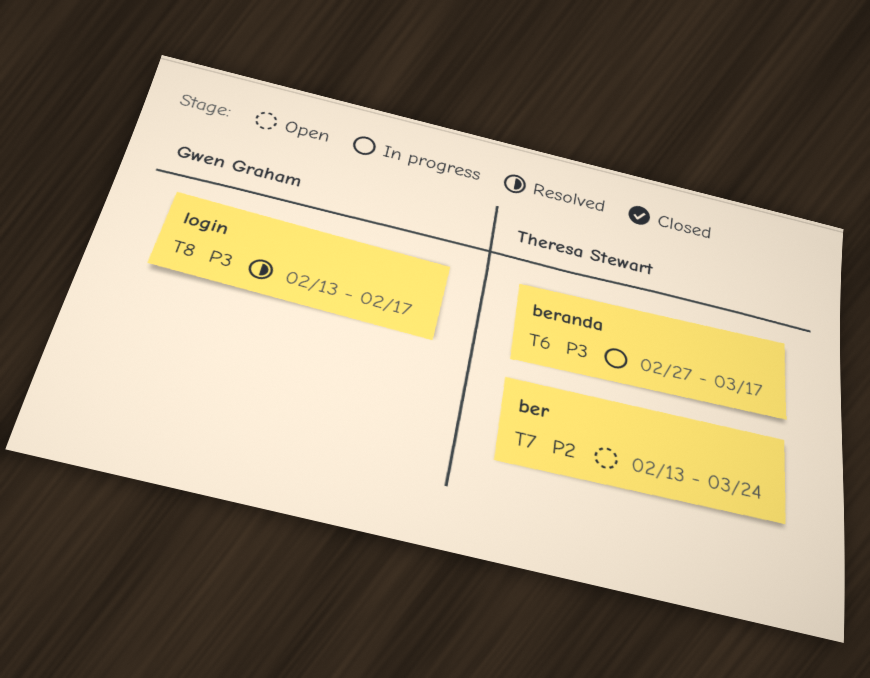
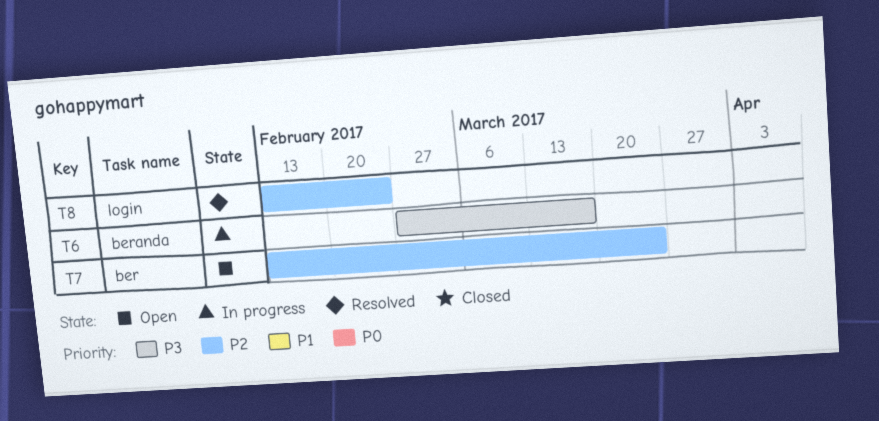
T8, priority: P3 -> P2
T8, due: Feb 17 -> Feb 24

